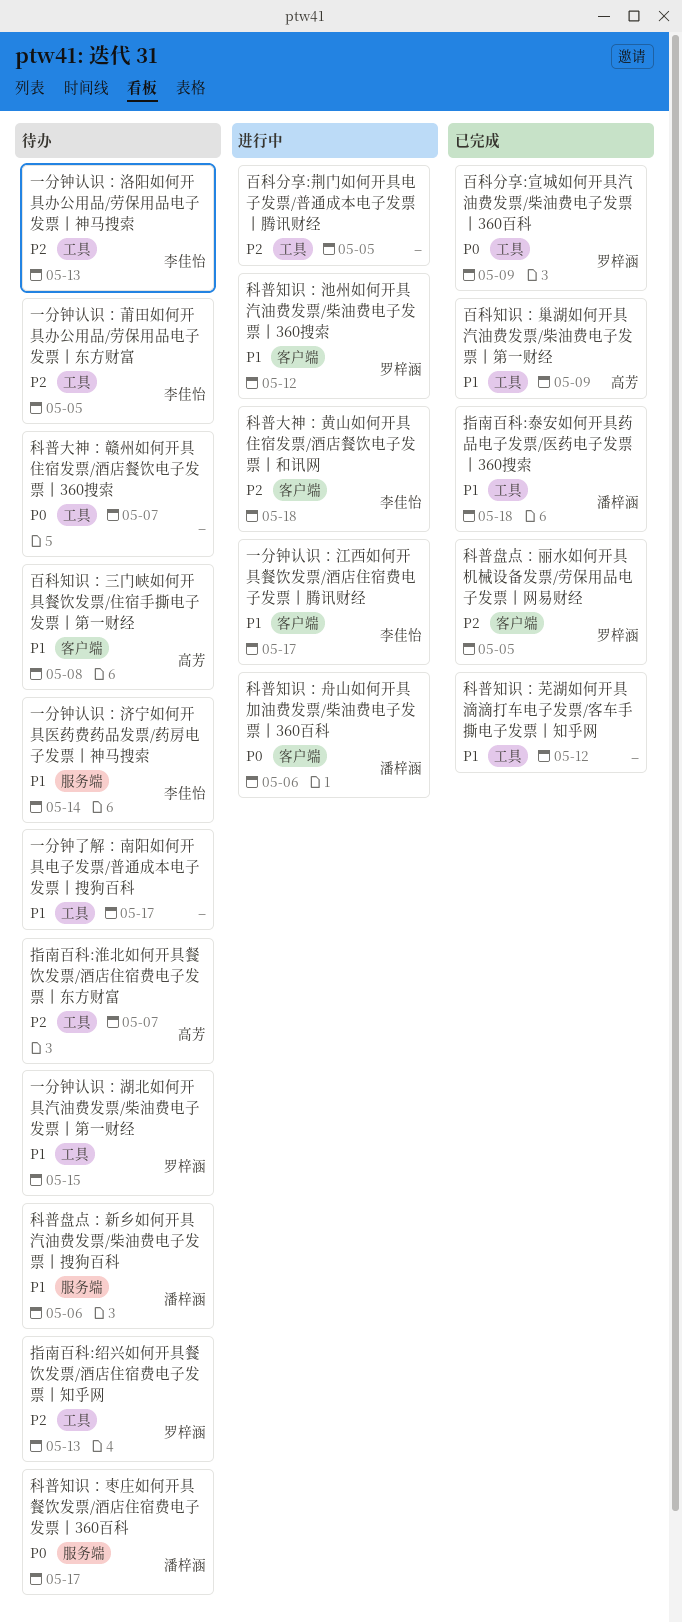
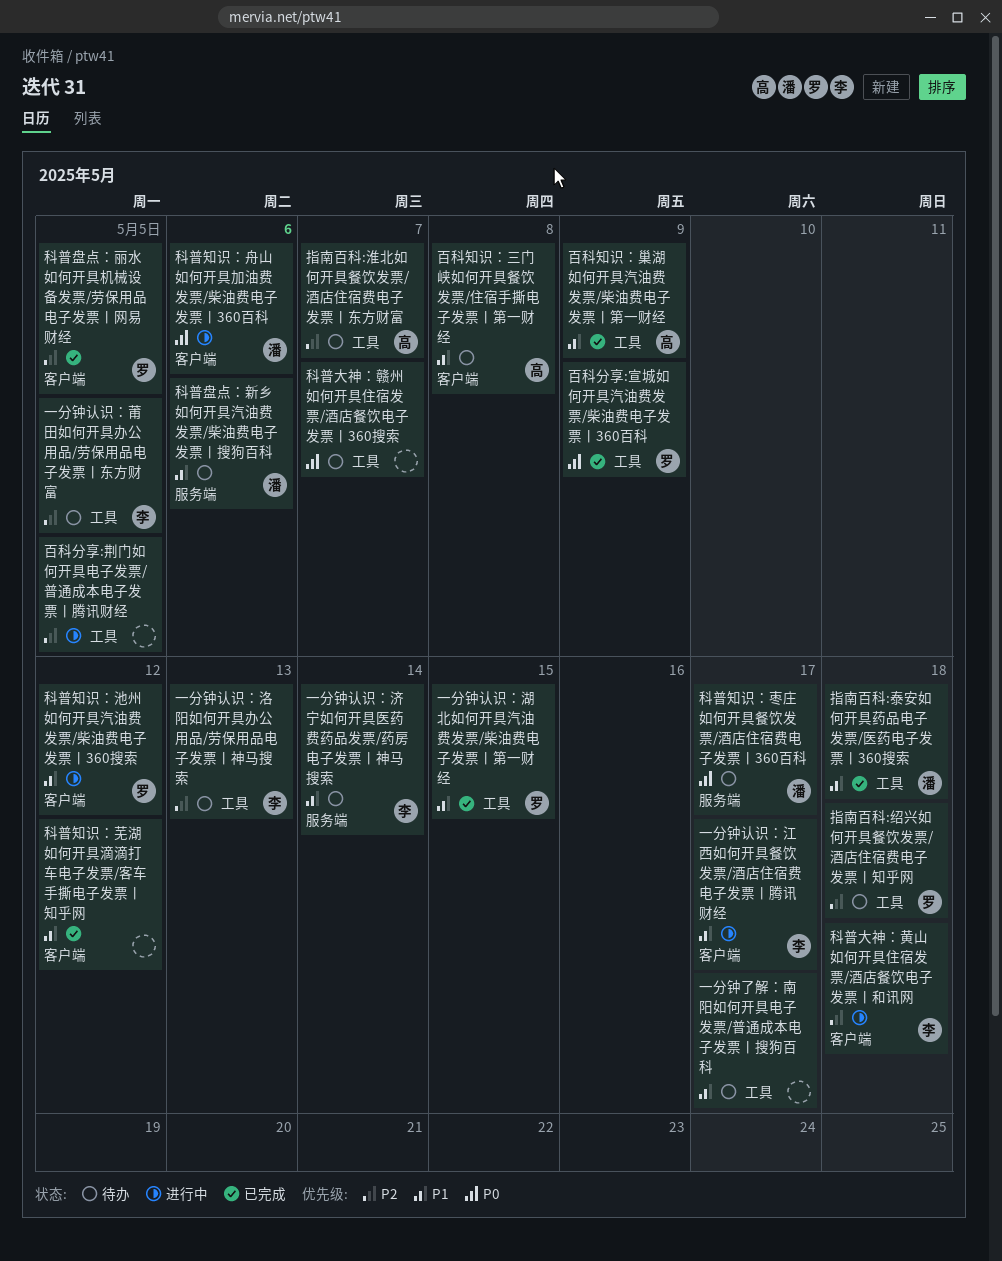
一分钟认识：湖北如何开具汽油费发票/柴油费电子发票丨第一财经, status: 待办 -> 已完成
指南百科:绍兴如何开具餐饮发票/酒店住宿费电子发票丨知乎网, due: May 13 -> May 18
科普知识：芜湖如何开具滴滴打车电子发票/客车手撕电子发票丨知乎网, label: 工具 -> 客户端

